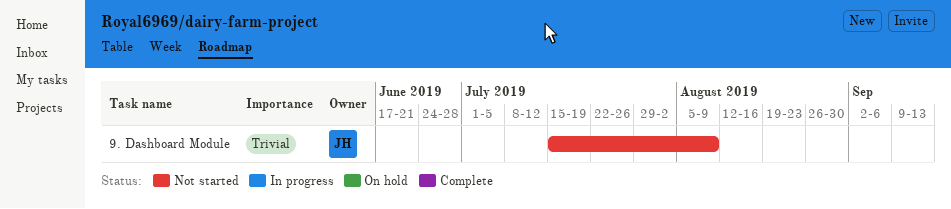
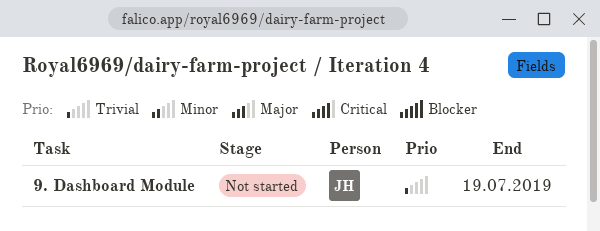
9. Dashboard Module, due: Aug 9 -> Jul 19

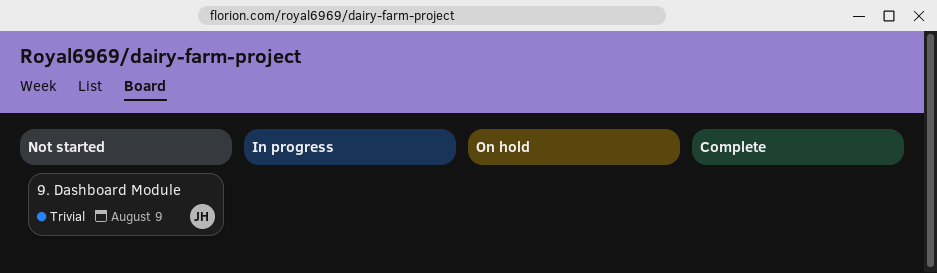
9. Dashboard Module, due: Jul 19 -> Aug 9

